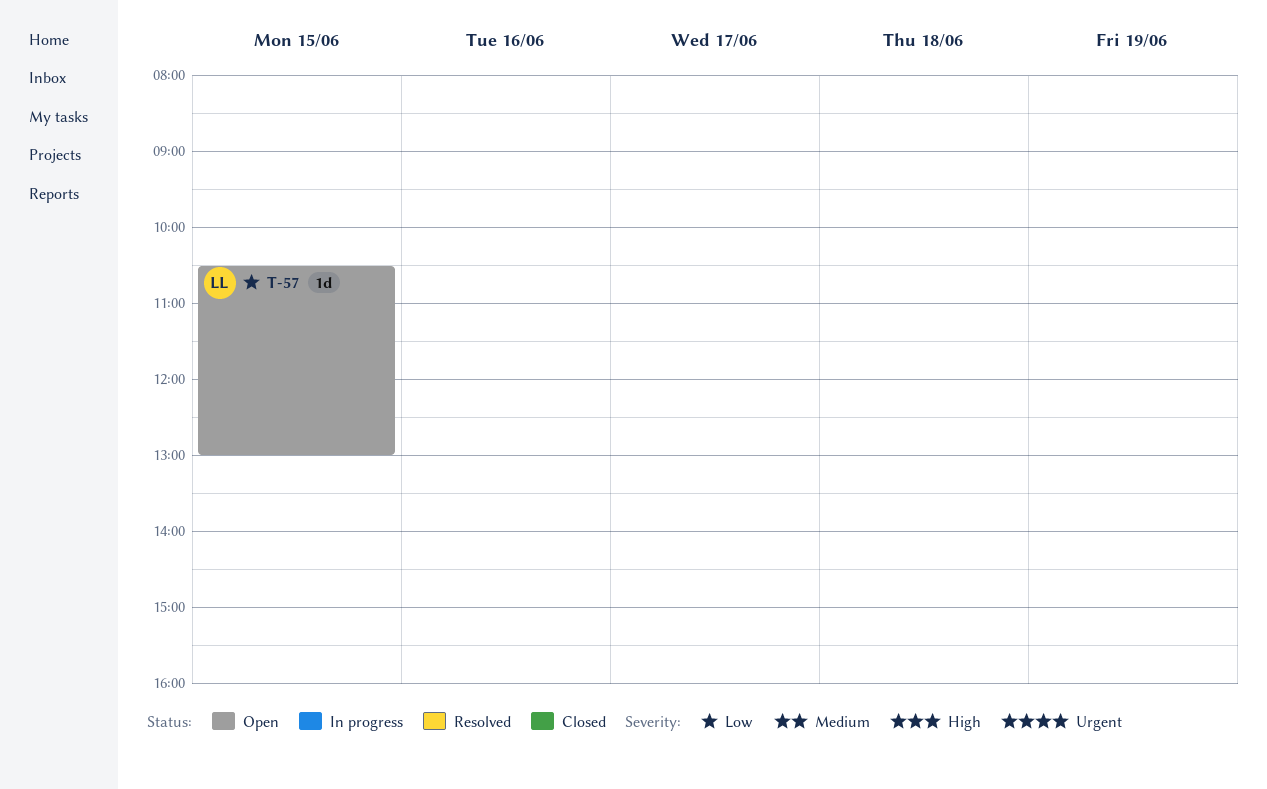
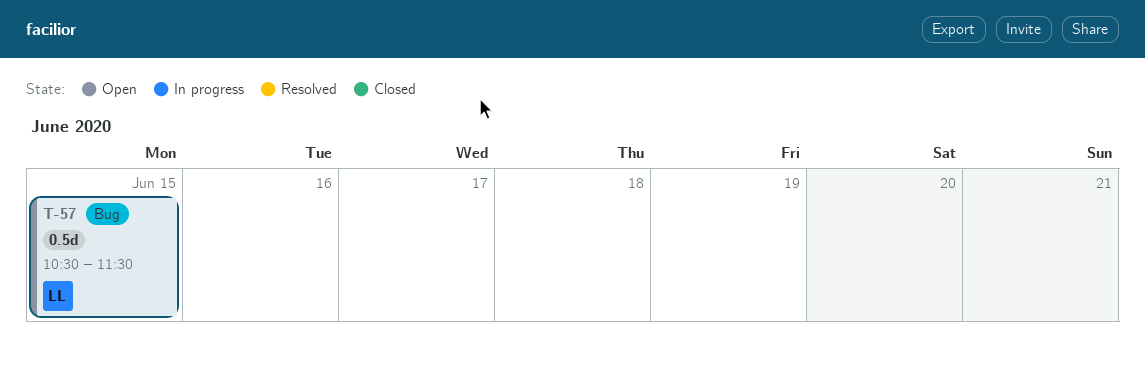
T-57, estimate: 1d -> 0.5d
T-57, ends: 13:00 -> 11:30

